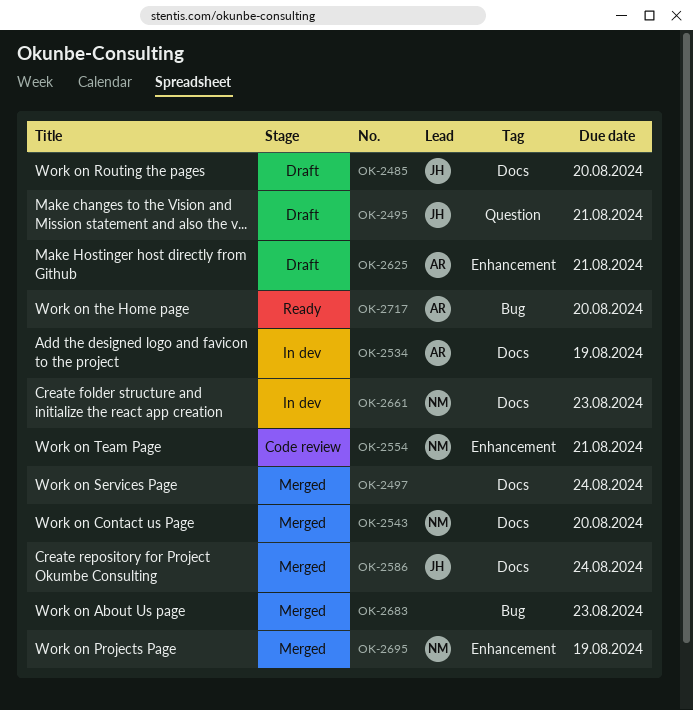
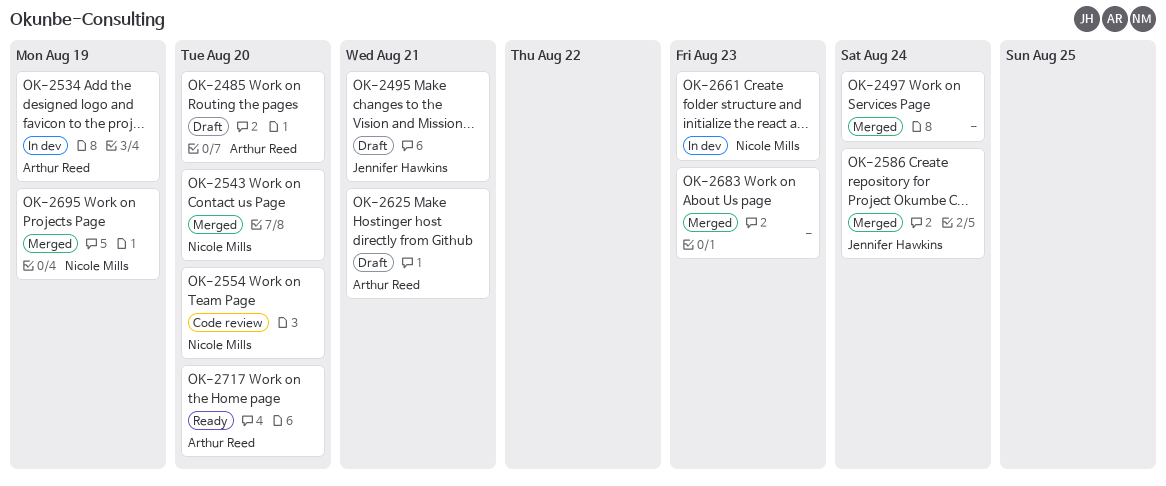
OK-2485, owner: Jennifer Hawkins -> Arthur Reed
OK-2554, due: Aug 21 -> Aug 20

